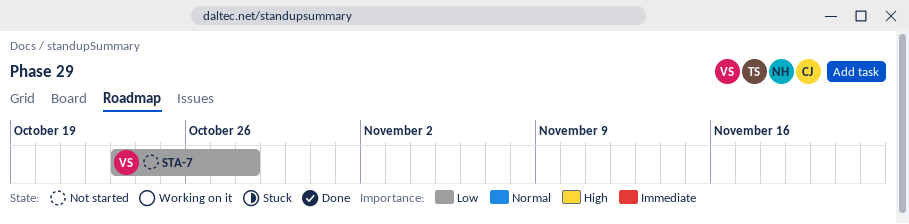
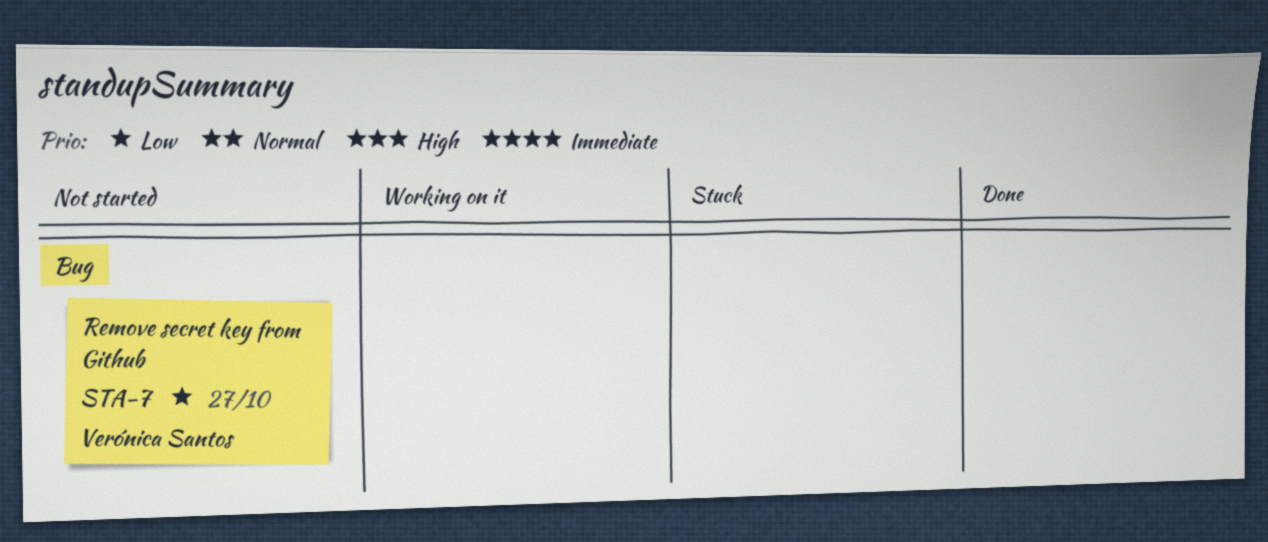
STA-7, due: Oct 28 -> Oct 27

